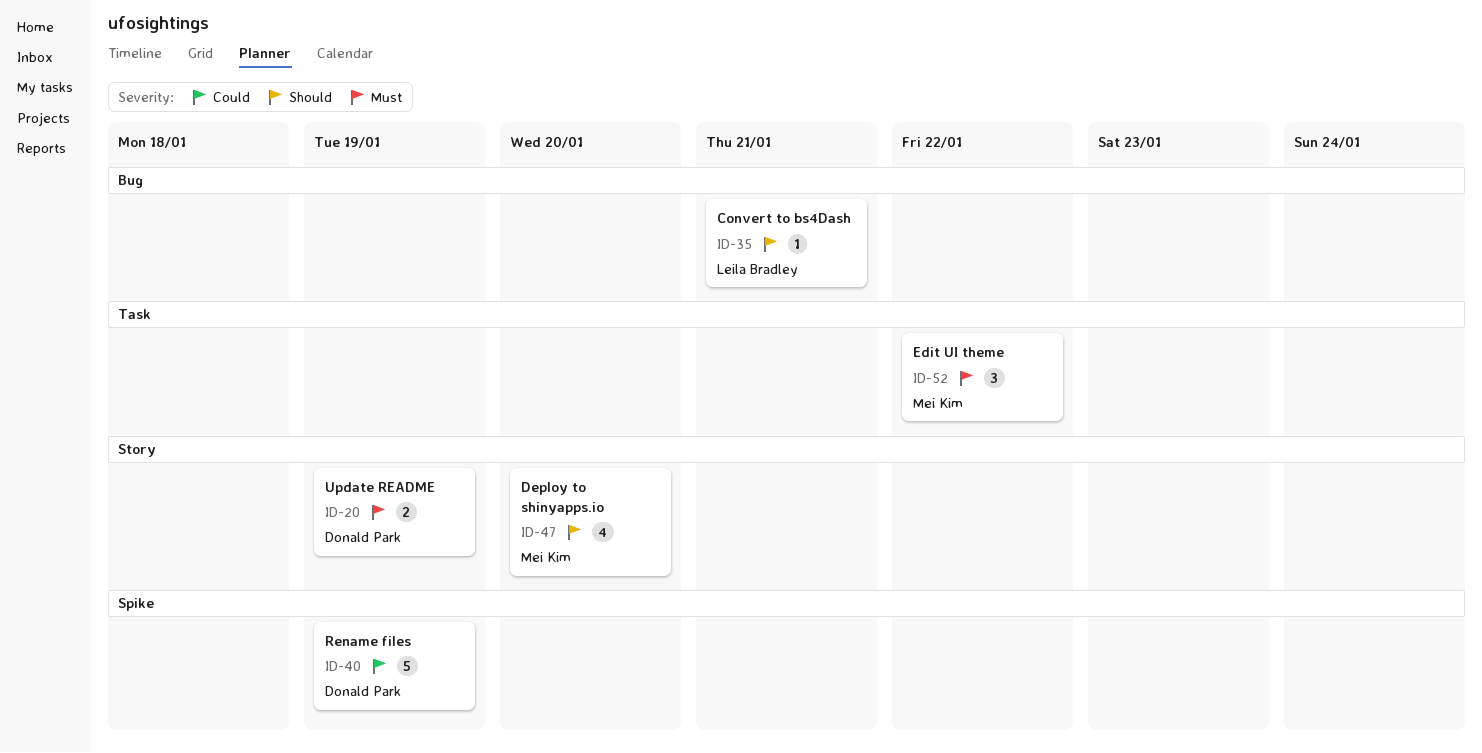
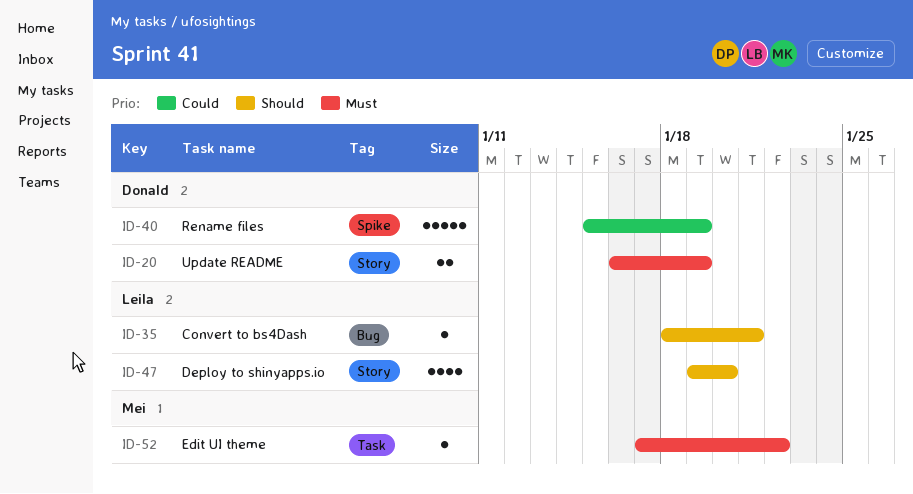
ID-47, owner: Mei Kim -> Leila Bradley
ID-52, estimate: 3 -> 1

